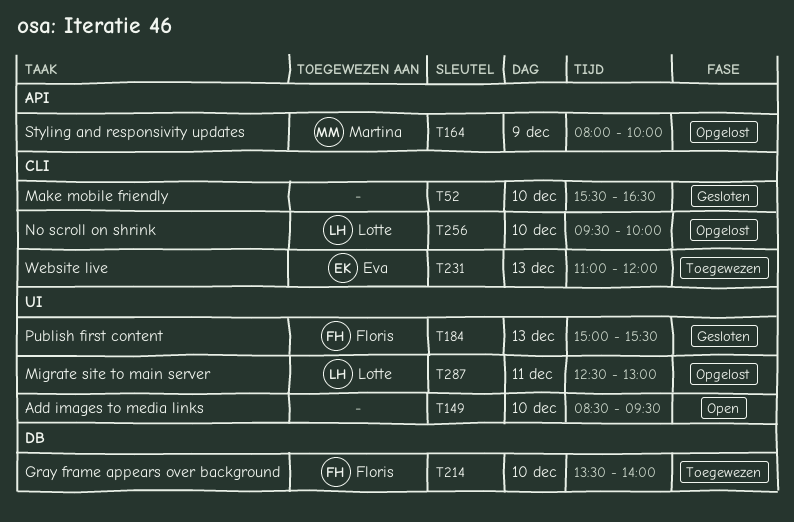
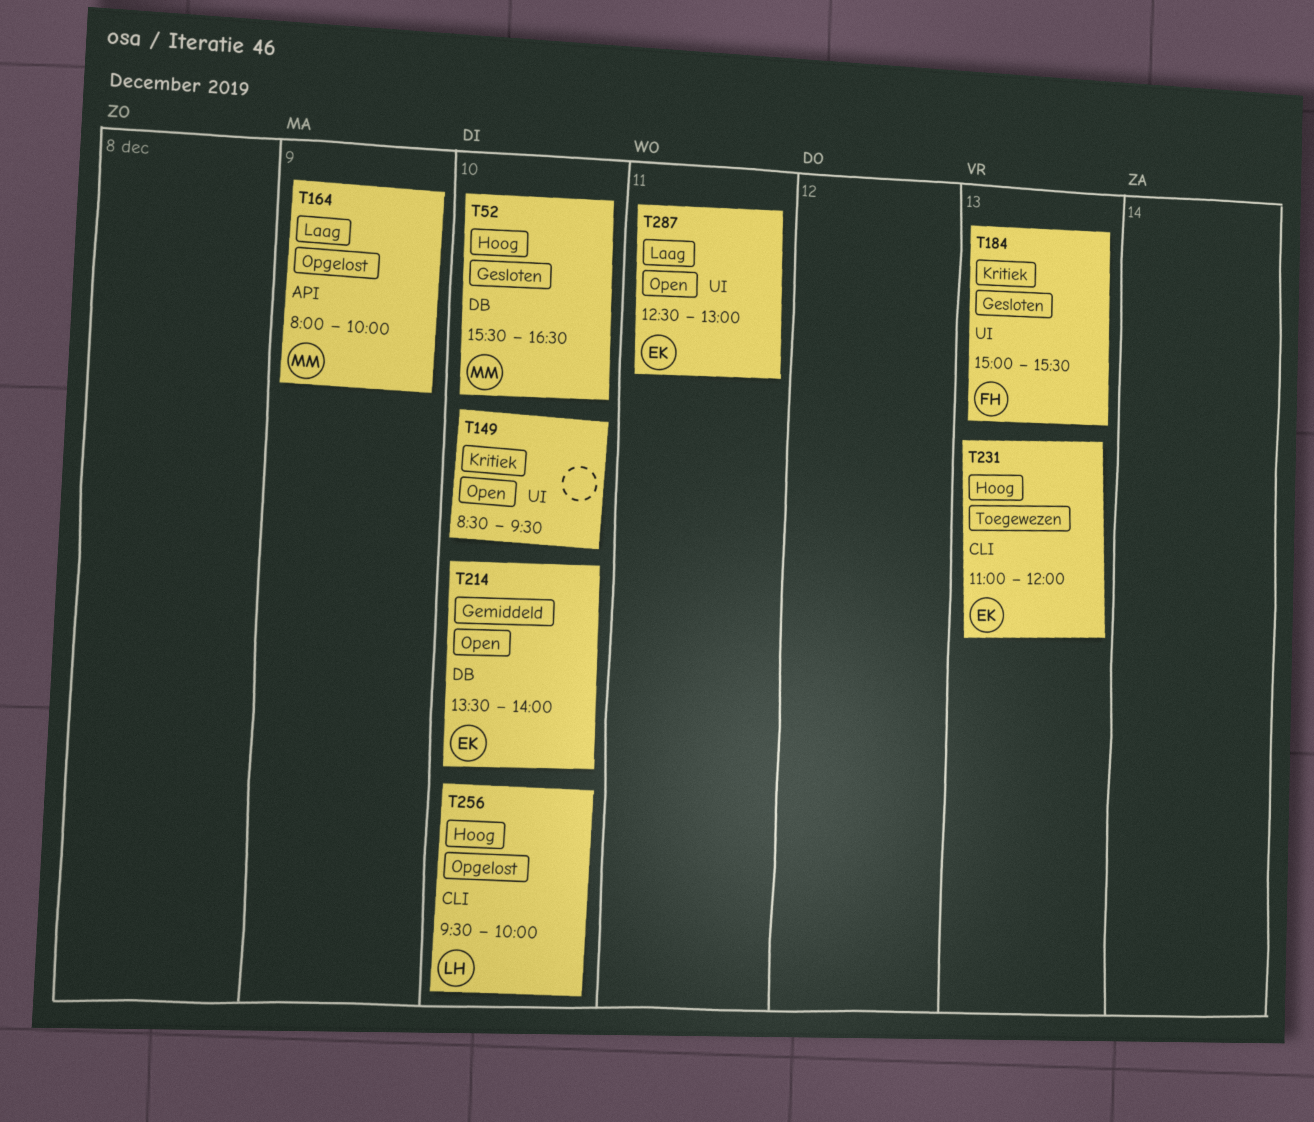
T52, owner: none -> Martina
T52, label: CLI -> DB
T214, status: Toegewezen -> Open
T214, owner: Floris -> Eva
T287, status: Opgelost -> Open
T287, owner: Lotte -> Eva

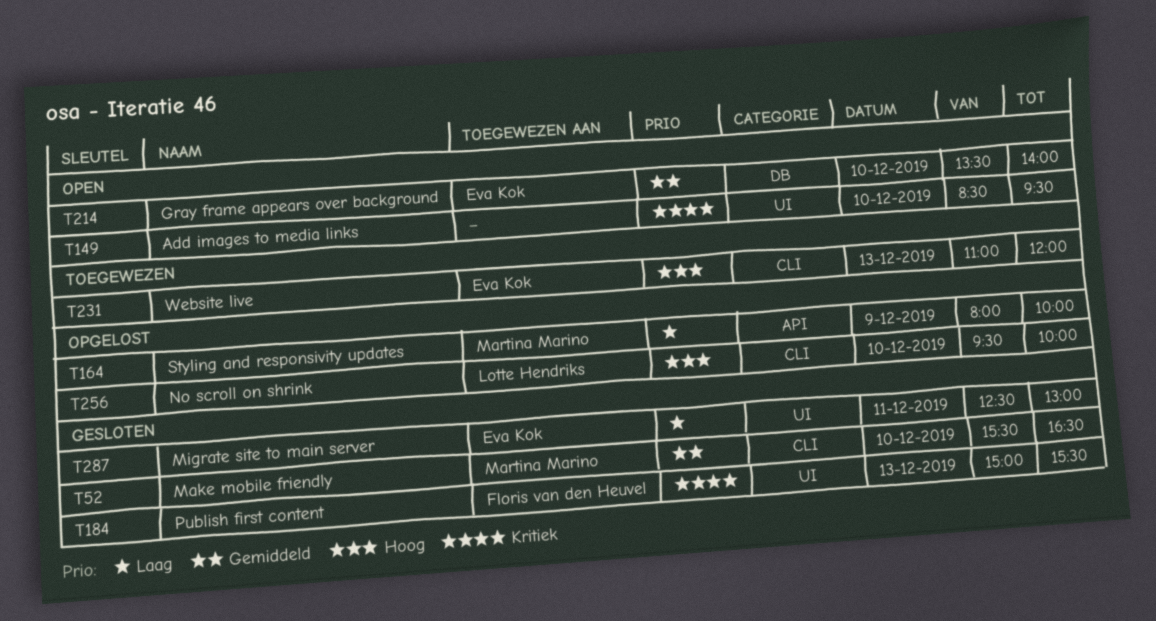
T52, priority: Hoog -> Gemiddeld
T52, label: DB -> CLI
T287, status: Open -> Gesloten

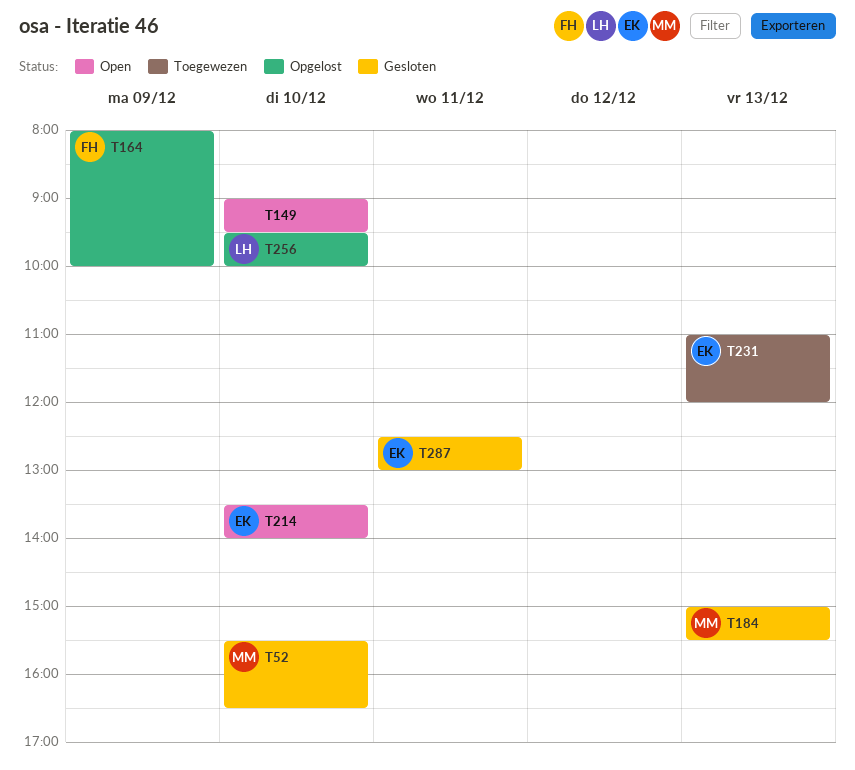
T149, begins: 08:30 -> 09:00
T164, owner: Martina Marino -> Floris van den Heuvel
T184, owner: Floris van den Heuvel -> Martina Marino

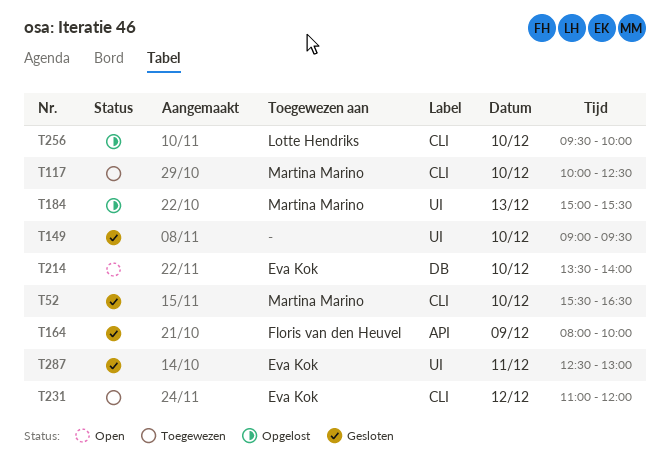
T117: none -> present
T149, status: Open -> Gesloten
T164, status: Opgelost -> Gesloten
T184, status: Gesloten -> Opgelost
T231, day: Dec 13 -> Dec 12

